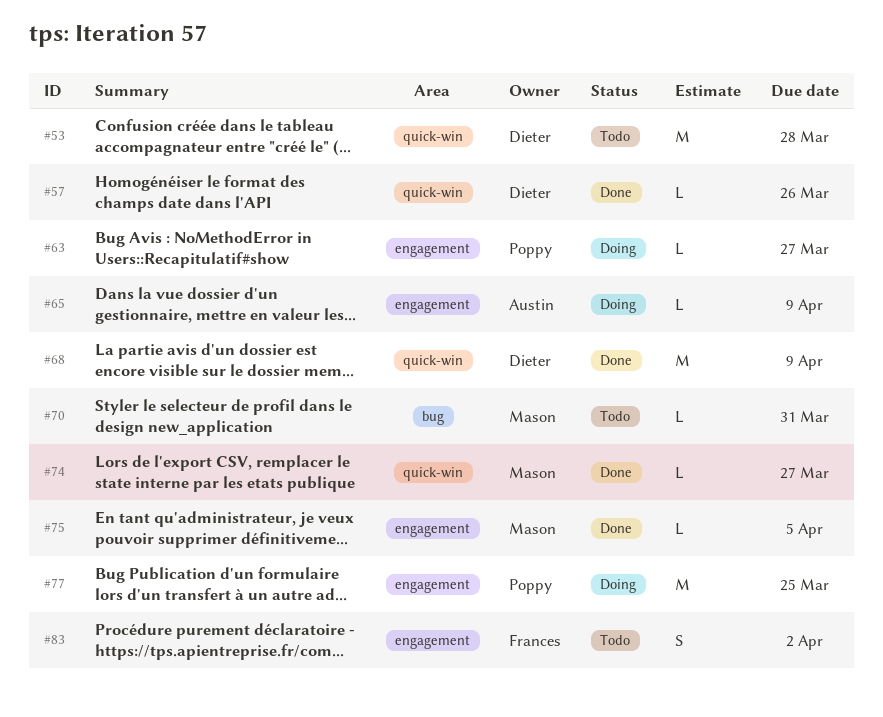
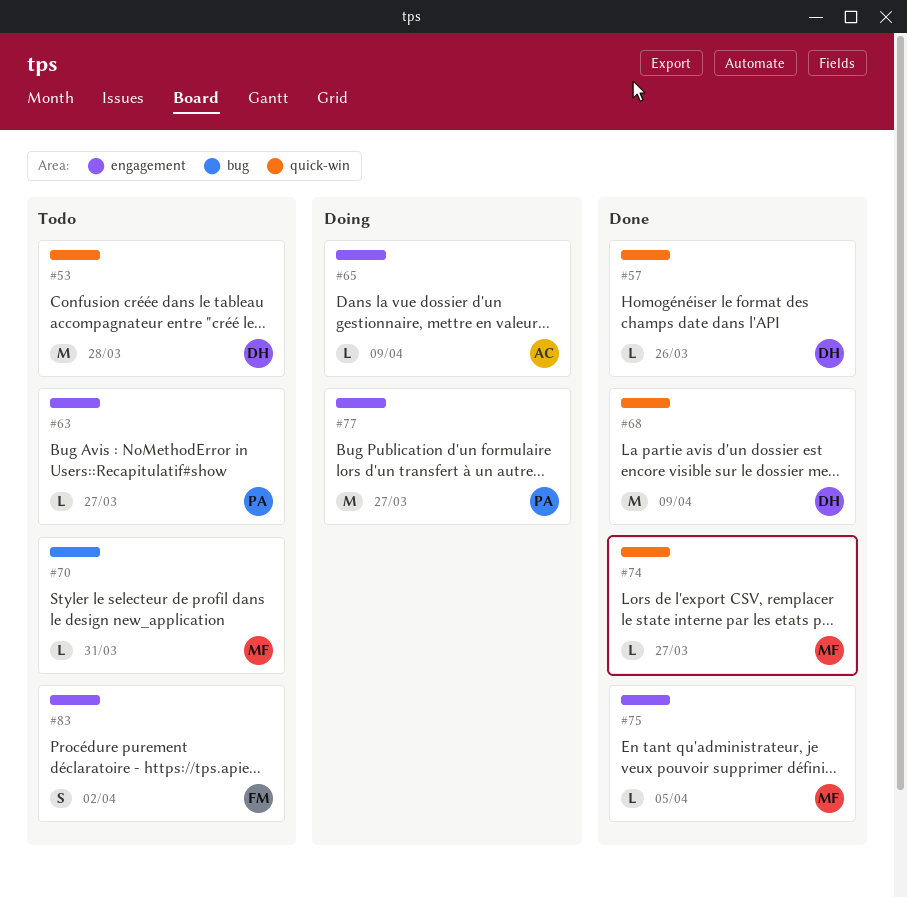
#63, status: Doing -> Todo
#77, due: Mar 25 -> Mar 27

